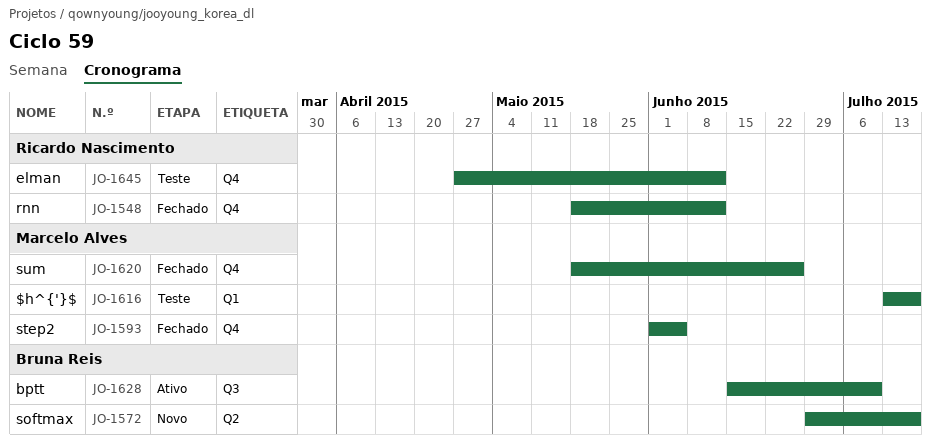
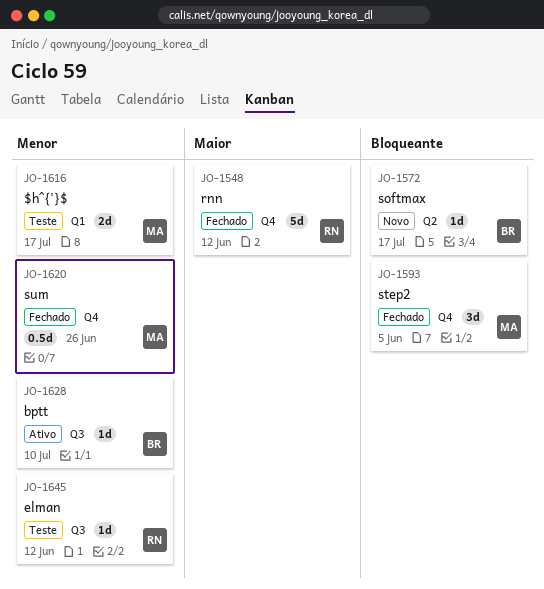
JO-1645, label: Q4 -> Q3

